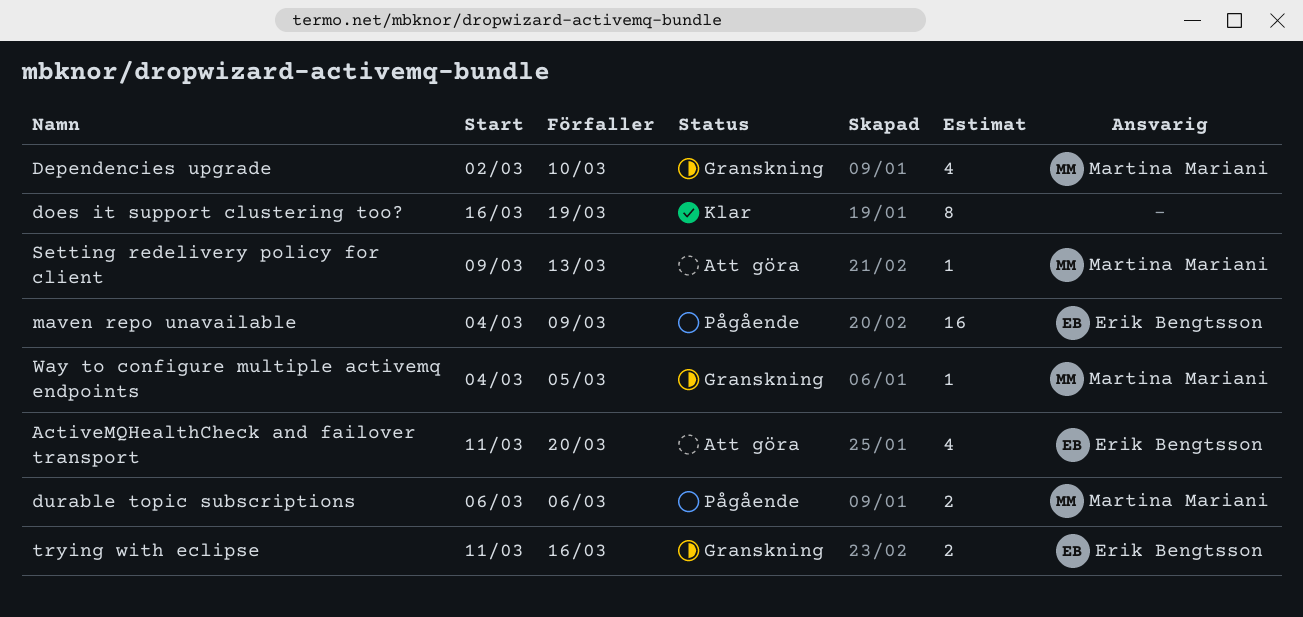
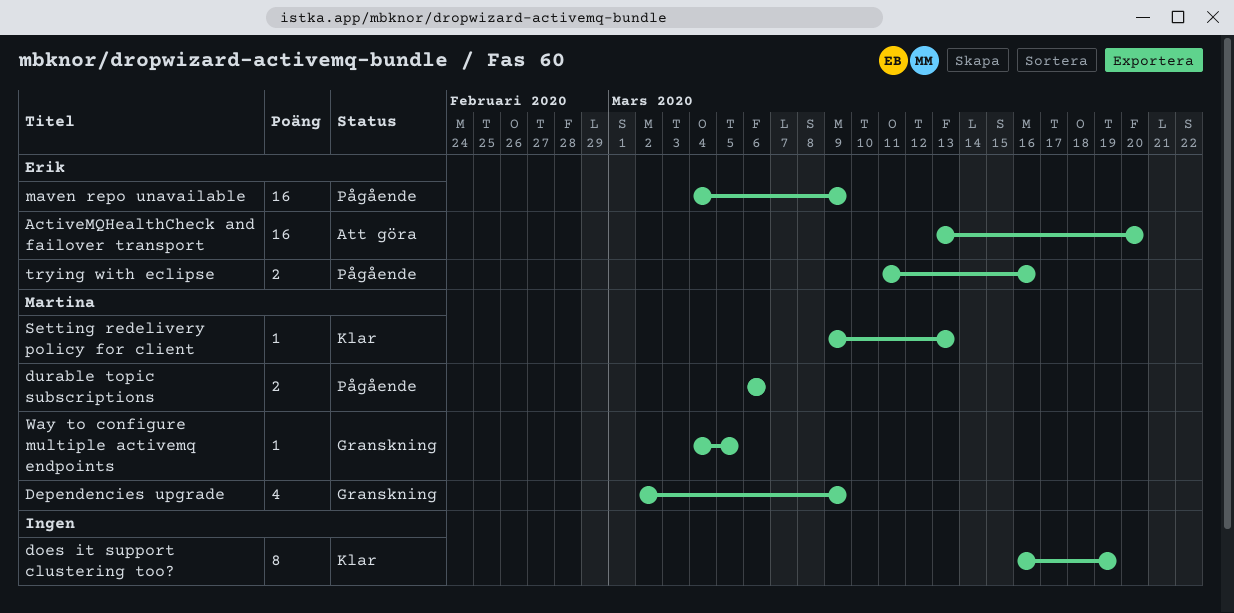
ActiveMQHealthCheck and failover transport, estimate: 4 -> 16
ActiveMQHealthCheck and failover transport, start: Mar 11 -> Mar 13
Dependencies upgrade, due: Mar 10 -> Mar 9
Setting redelivery policy for client, status: Att göra -> Klar
trying with eclipse, status: Granskning -> Pågående

